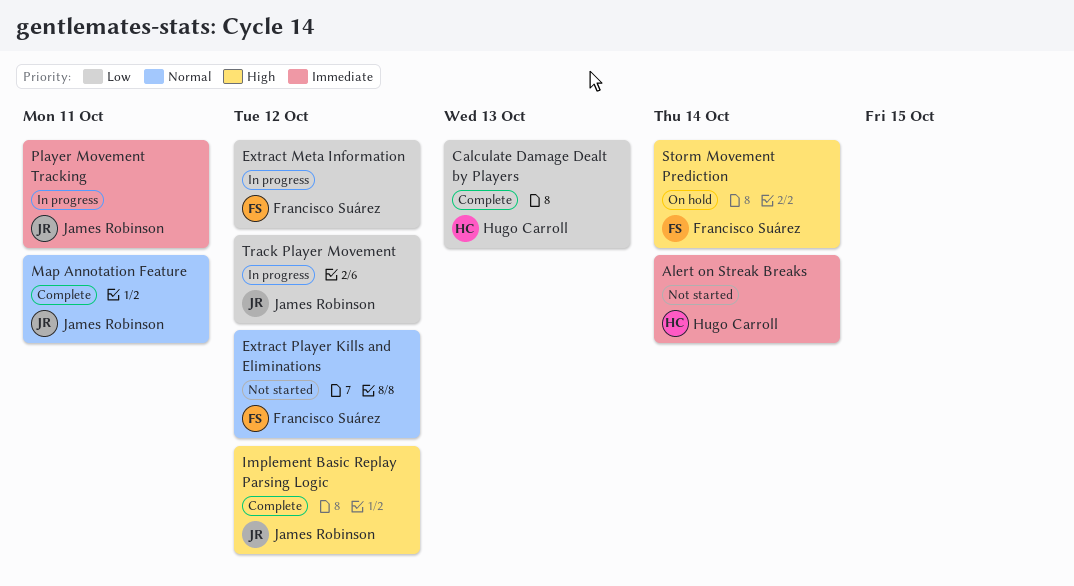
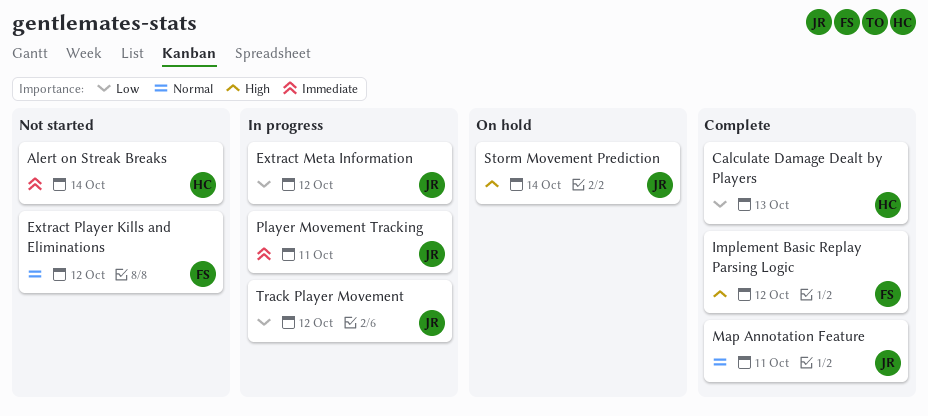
Extract Meta Information, owner: Francisco Suárez -> James Robinson
Implement Basic Replay Parsing Logic, owner: James Robinson -> Francisco Suárez
Storm Movement Prediction, owner: Francisco Suárez -> James Robinson

